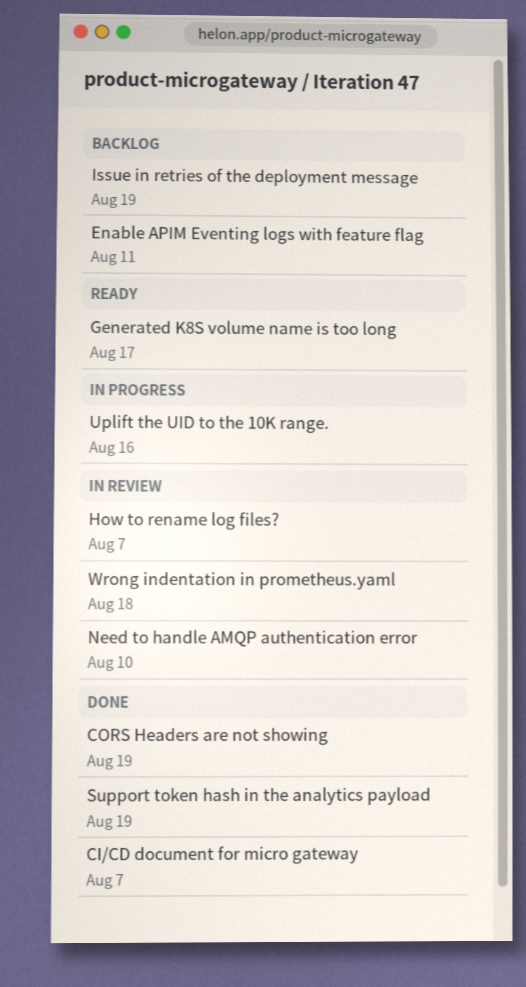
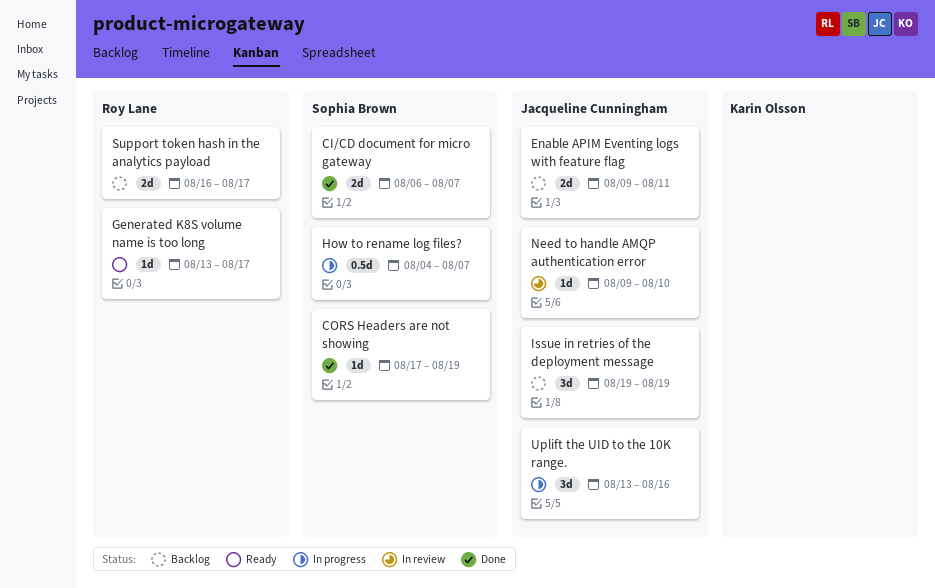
How to rename log files?, status: In review -> In progress
Support token hash in the analytics payload, status: Done -> Backlog
Support token hash in the analytics payload, due: Aug 19 -> Aug 17
Wrong indentation in prometheus.yaml: present -> none

